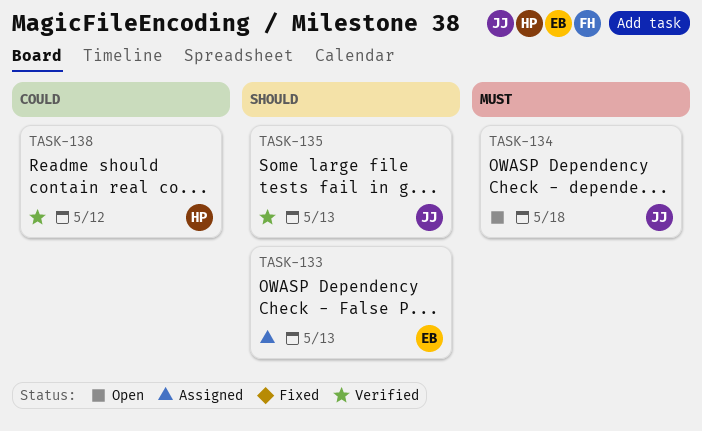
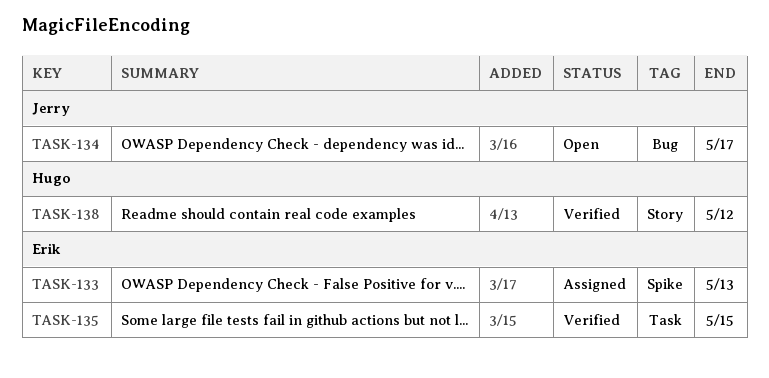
TASK-134, due: May 18 -> May 17
TASK-135, owner: Jerry -> Erik
TASK-135, due: May 13 -> May 15

